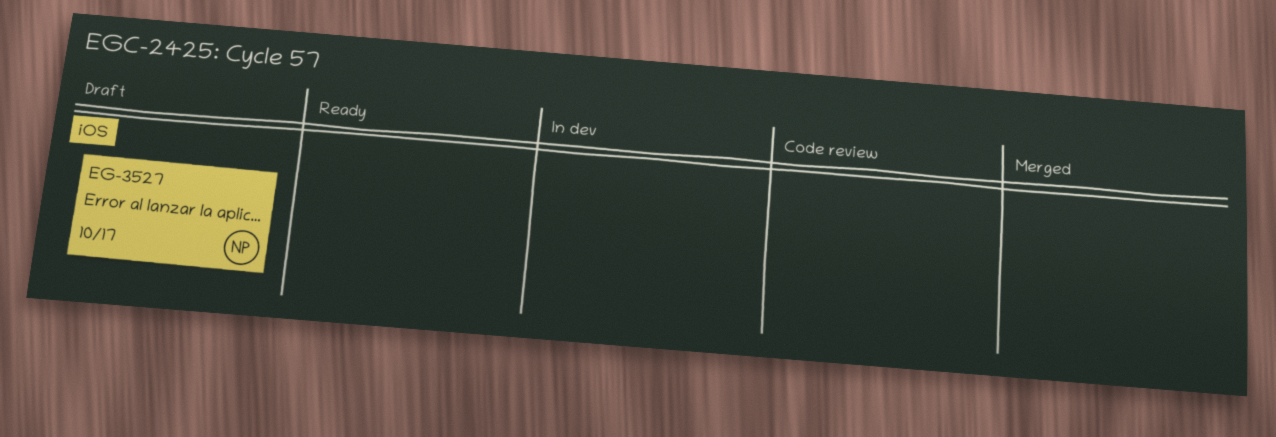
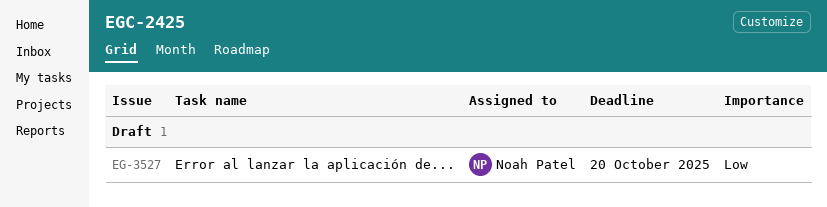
EG-3527, due: Oct 17 -> Oct 20

